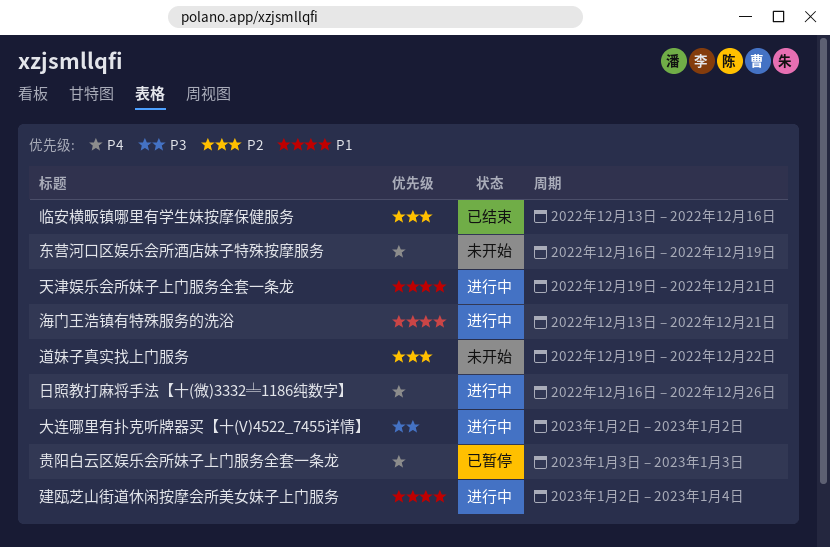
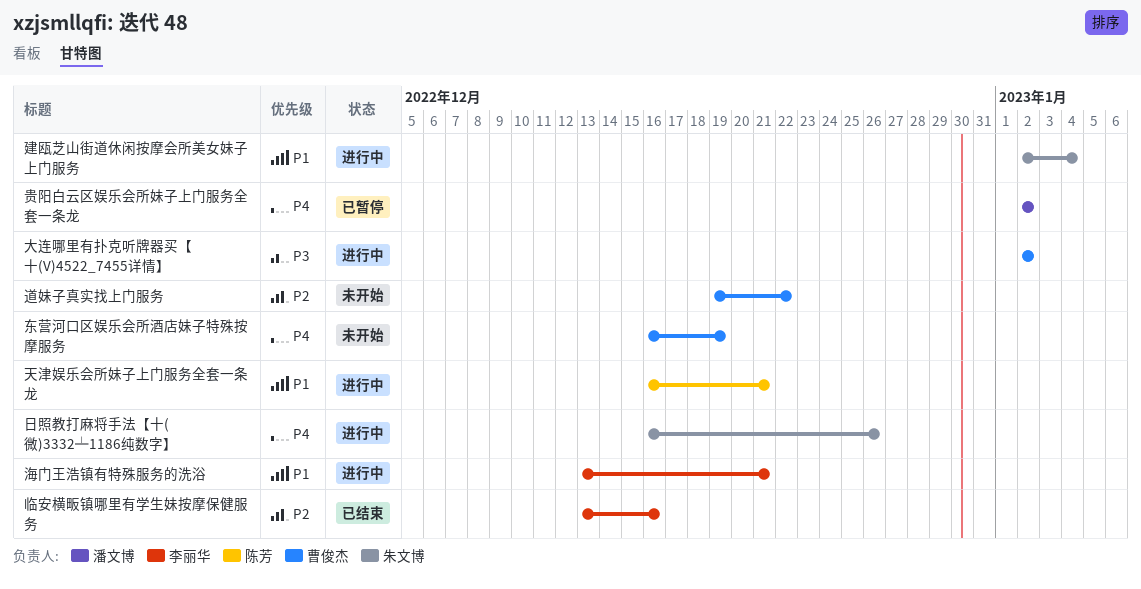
天津娱乐会所妹子上门服务全套一条龙, start: Dec 19 -> Dec 16
贵阳白云区娱乐会所妹子上门服务全套一条龙, start: Jan 3 -> Jan 2
贵阳白云区娱乐会所妹子上门服务全套一条龙, due: Jan 3 -> Jan 2

